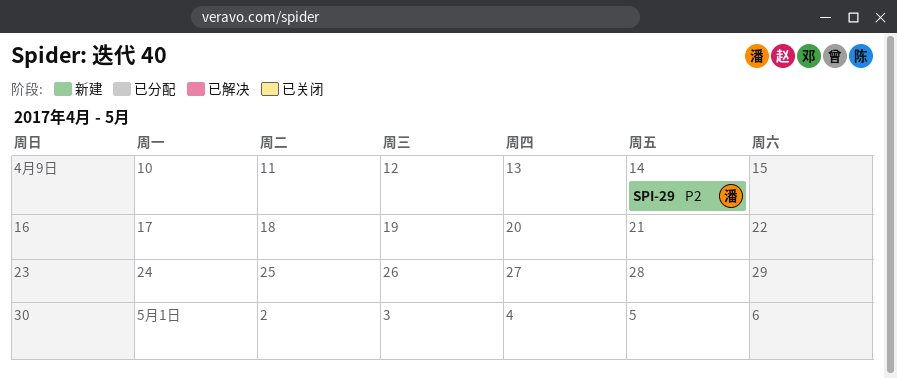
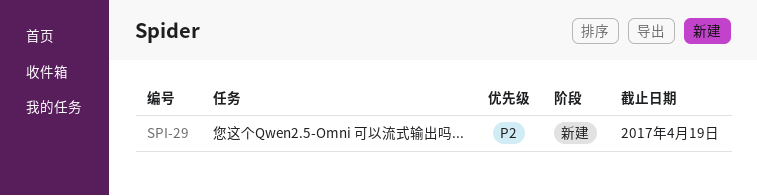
SPI-29, due: Apr 14 -> Apr 19

